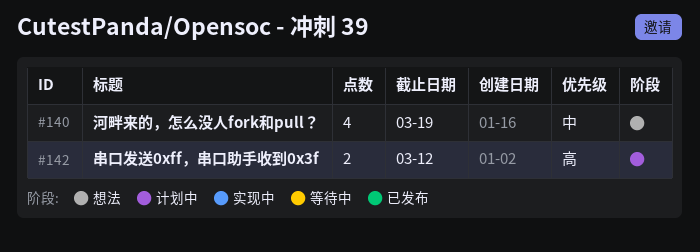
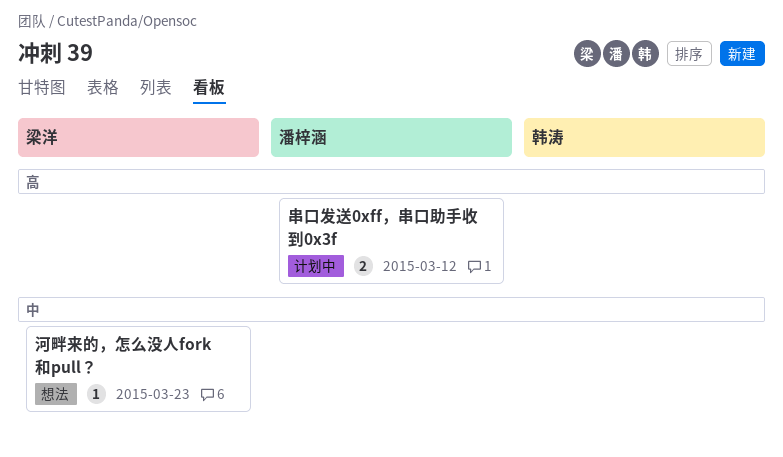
河畔来的，怎么没人fork和pull？, estimate: 4 -> 1
河畔来的，怎么没人fork和pull？, due: Mar 19 -> Mar 23

